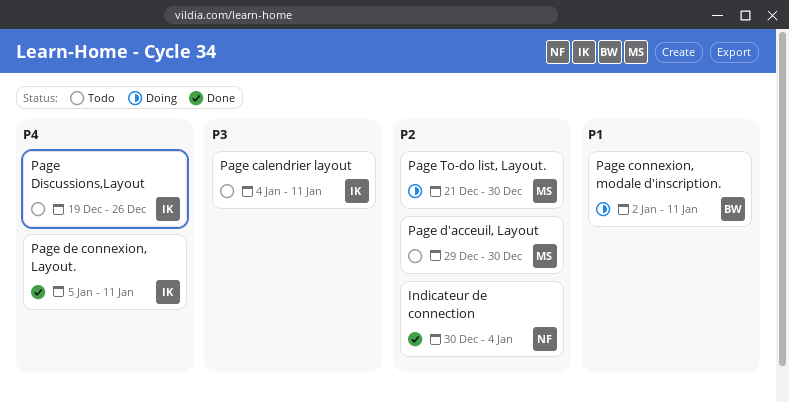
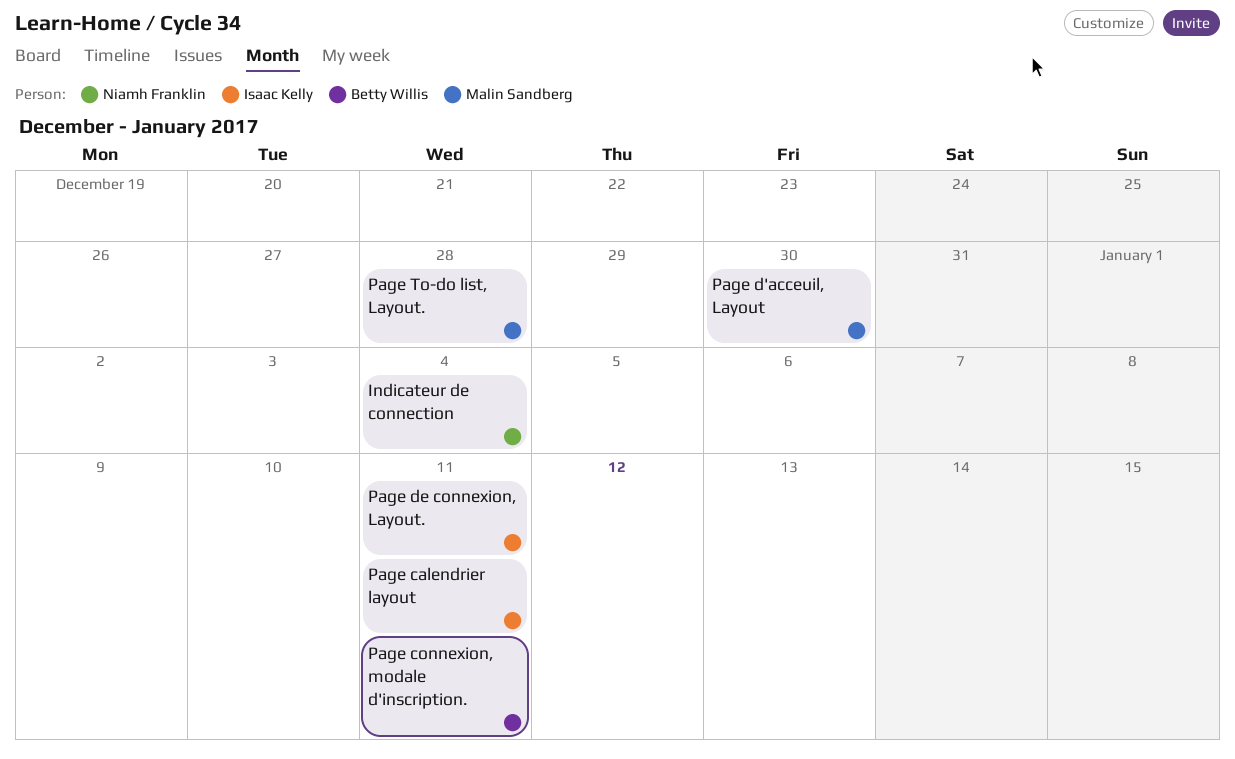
Page Discussions,Layout: present -> none
Page To-do list, Layout., due: Dec 30 -> Dec 28

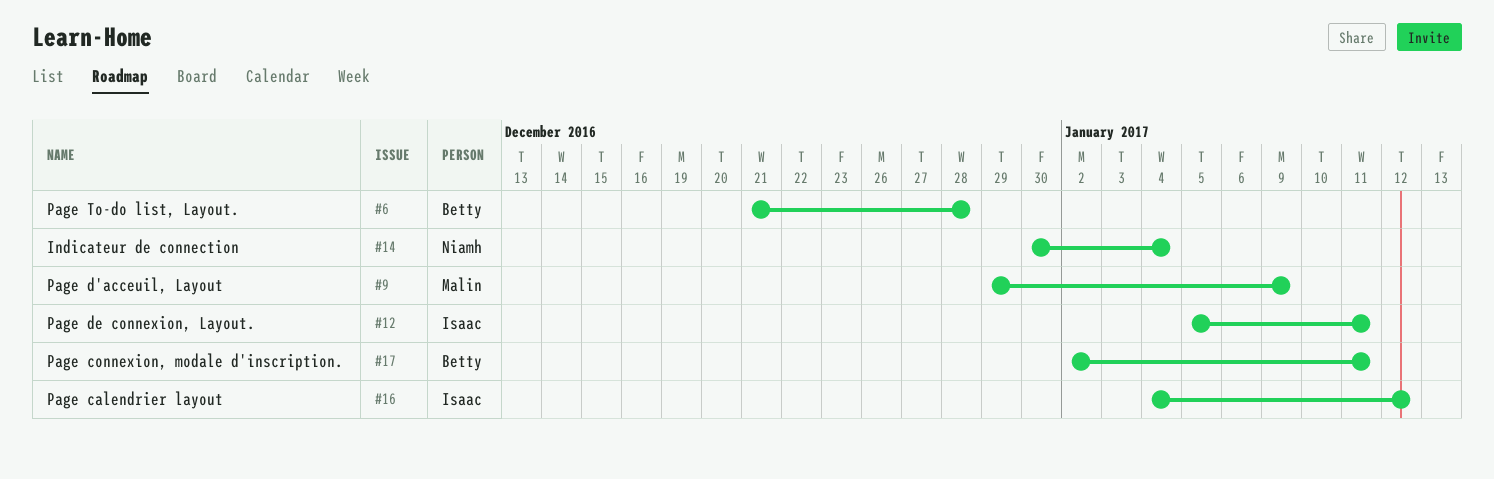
Page calendrier layout, due: Jan 11 -> Jan 12
Page d'acceuil, Layout, due: Dec 30 -> Jan 9
Page To-do list, Layout., owner: Malin Sandberg -> Betty Willis

